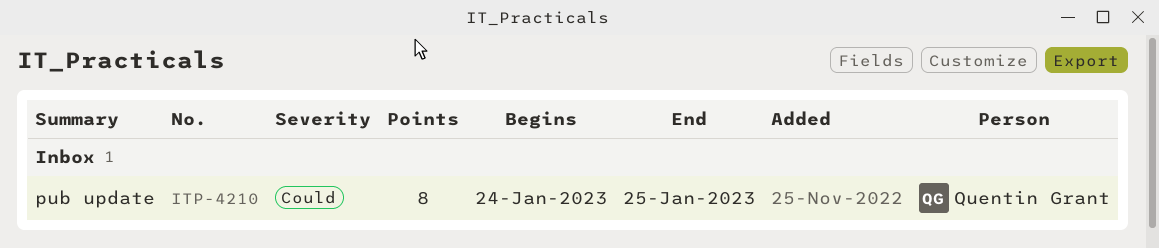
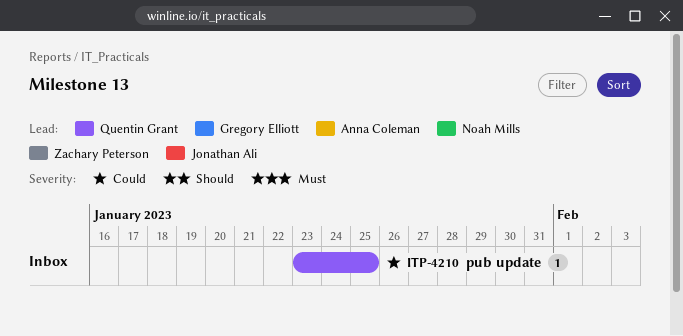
ITP-4210, estimate: 8 -> 1
ITP-4210, start: Jan 24 -> Jan 23

